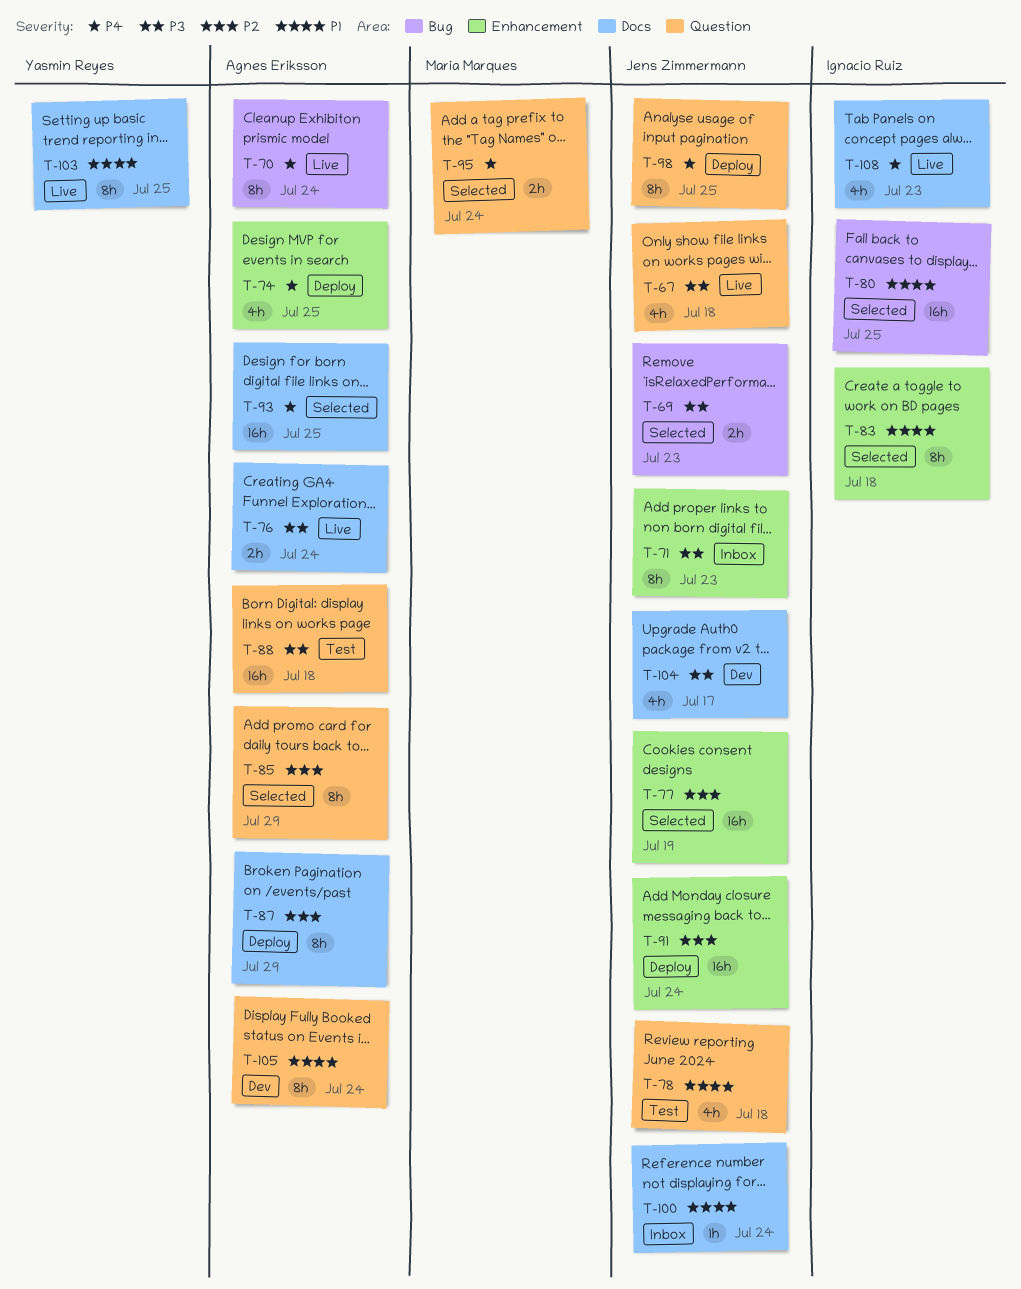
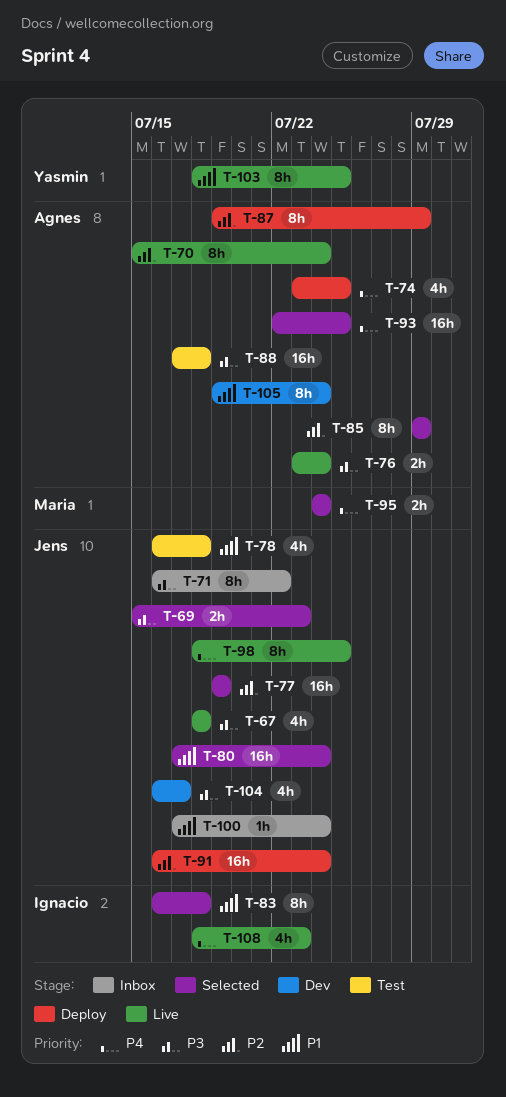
T-70, priority: P4 -> P2
T-71, due: Jul 23 -> Jul 22
T-80, owner: Ignacio Ruiz -> Jens Zimmermann
T-80, due: Jul 25 -> Jul 24
T-98, status: Deploy -> Live

